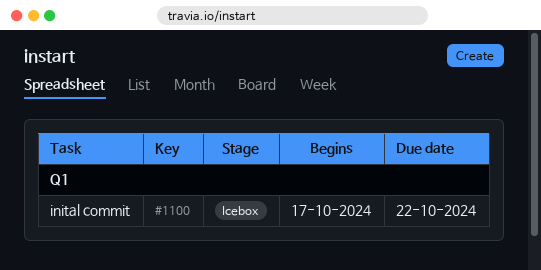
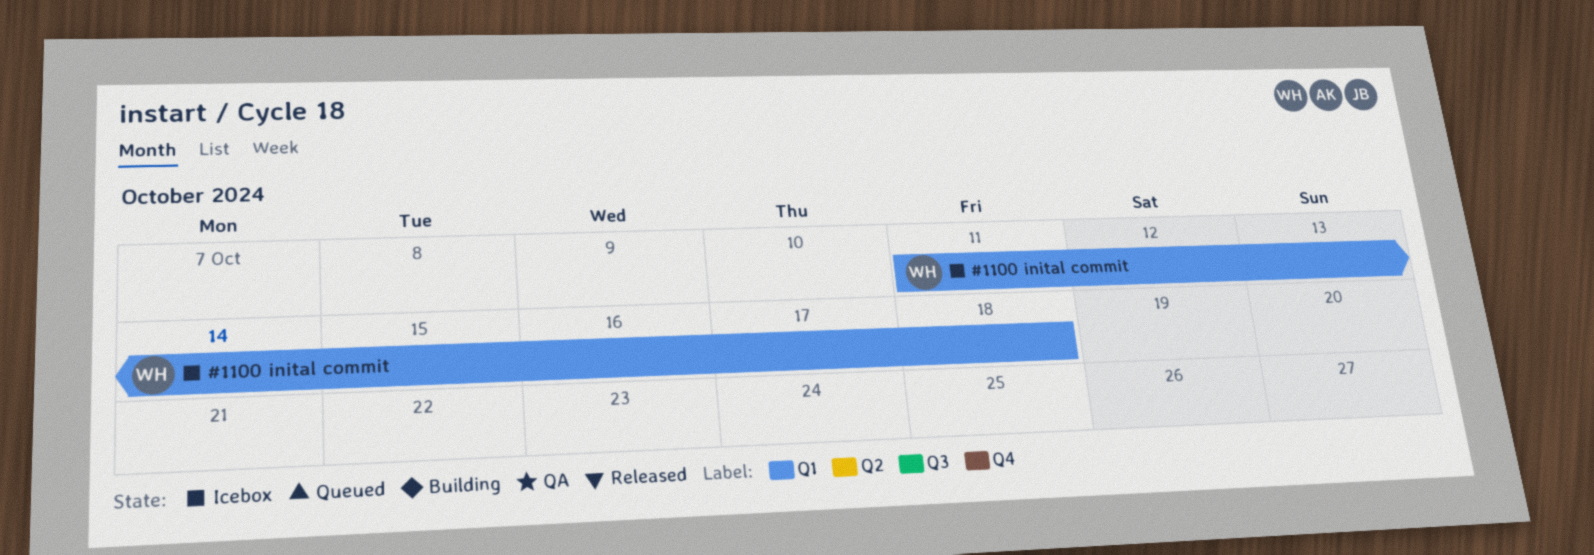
#1100, start: Oct 17 -> Oct 11
#1100, due: Oct 22 -> Oct 18

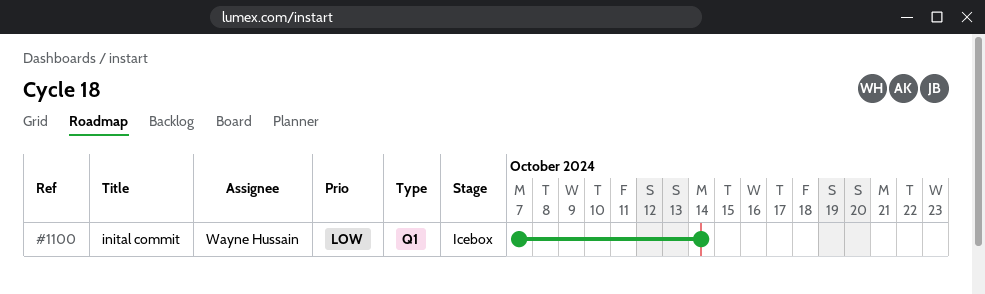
#1100, start: Oct 11 -> Oct 7
#1100, due: Oct 18 -> Oct 14

